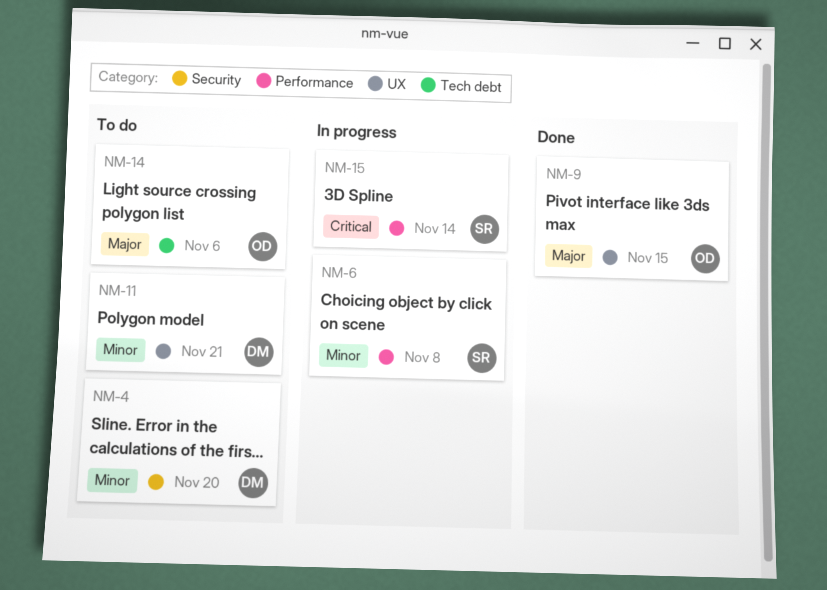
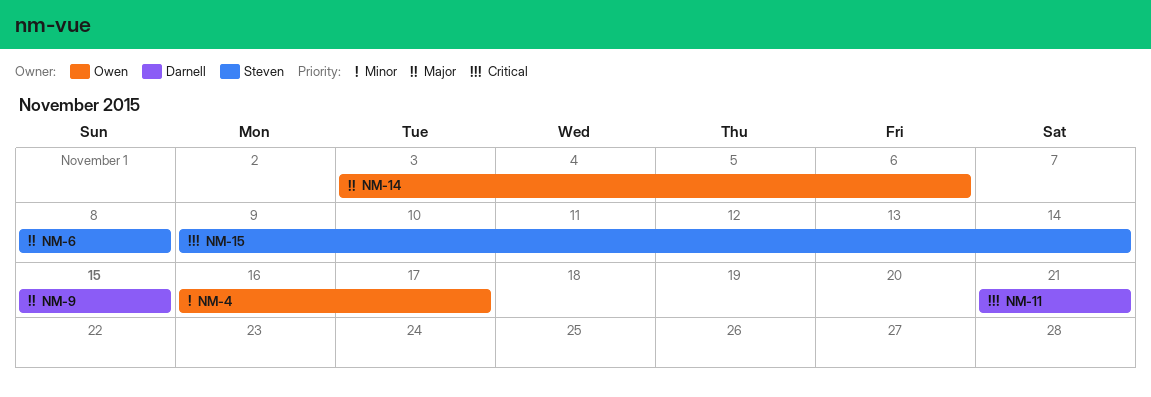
NM-4, owner: Darnell -> Owen
NM-4, due: Nov 20 -> Nov 17
NM-6, priority: Minor -> Major
NM-9, owner: Owen -> Darnell
NM-11, priority: Minor -> Critical

